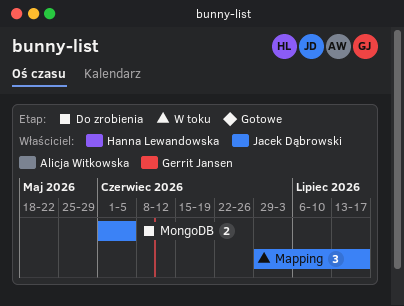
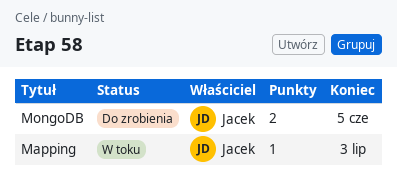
Mapping, estimate: 3 -> 1
Mapping, due: Jul 17 -> Jul 3

